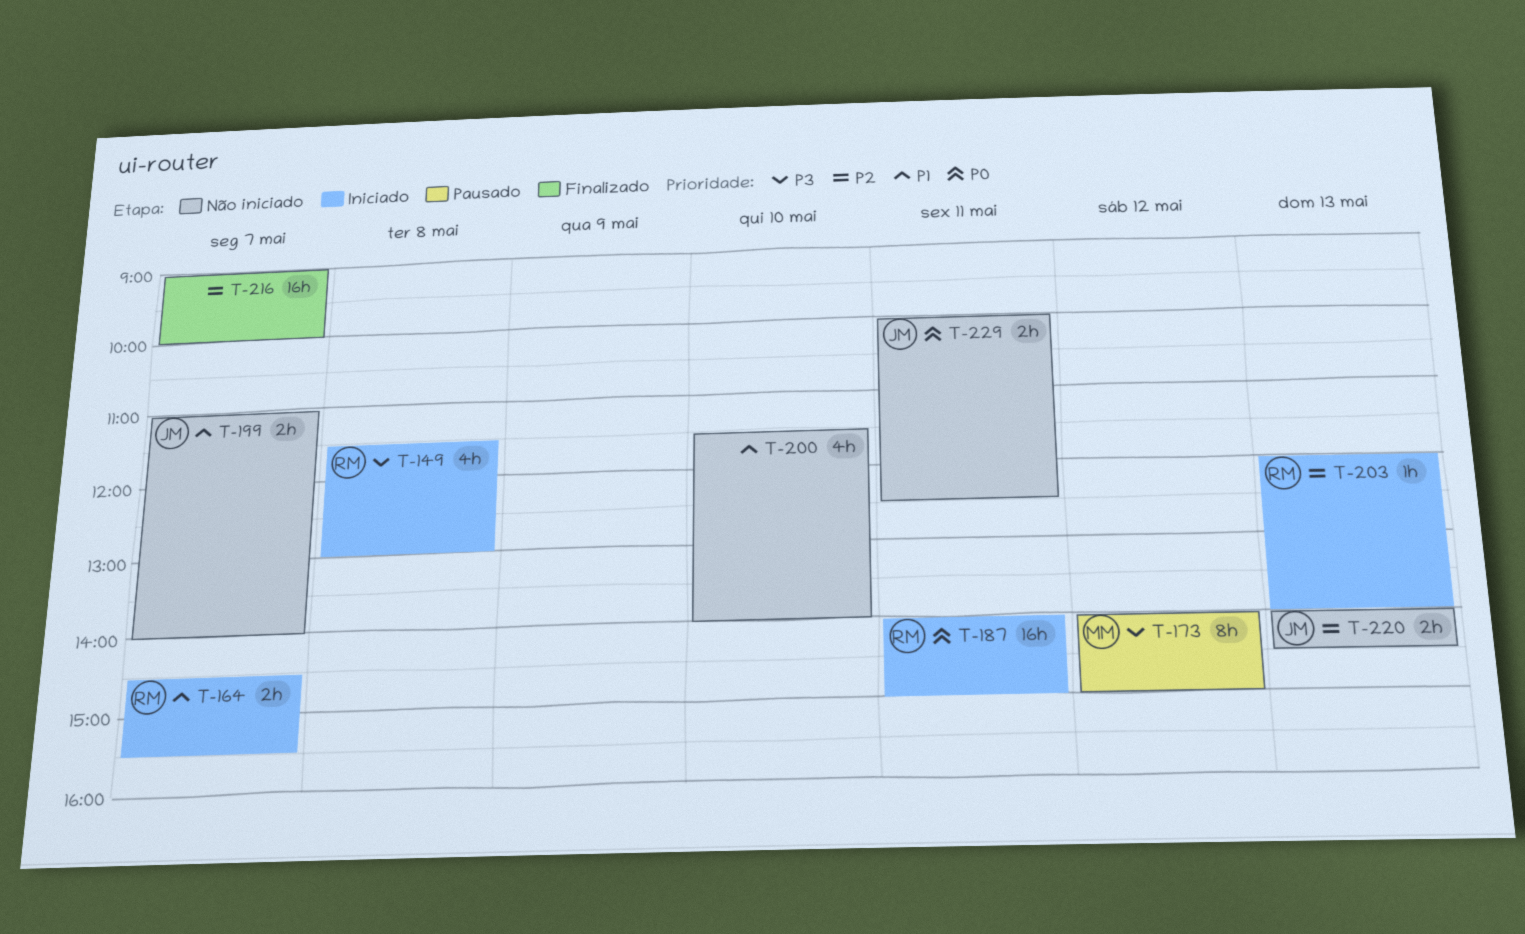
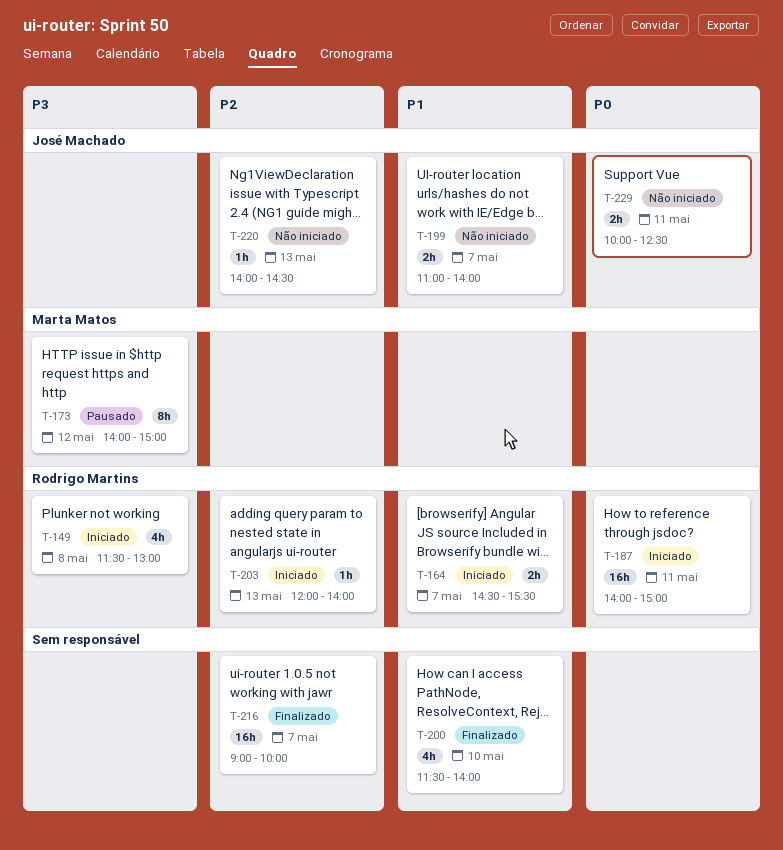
T-200, status: Não iniciado -> Finalizado
T-220, estimate: 2h -> 1h

